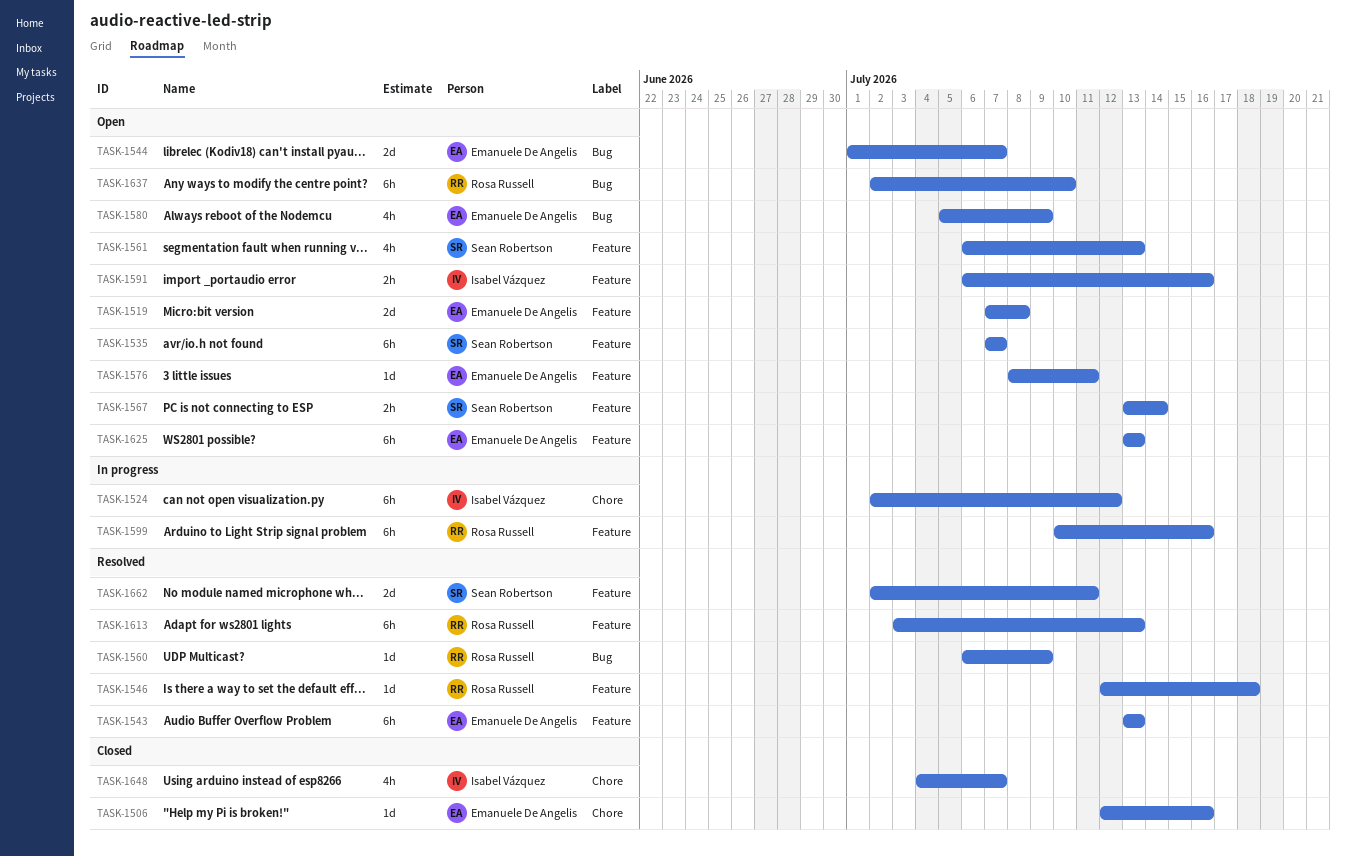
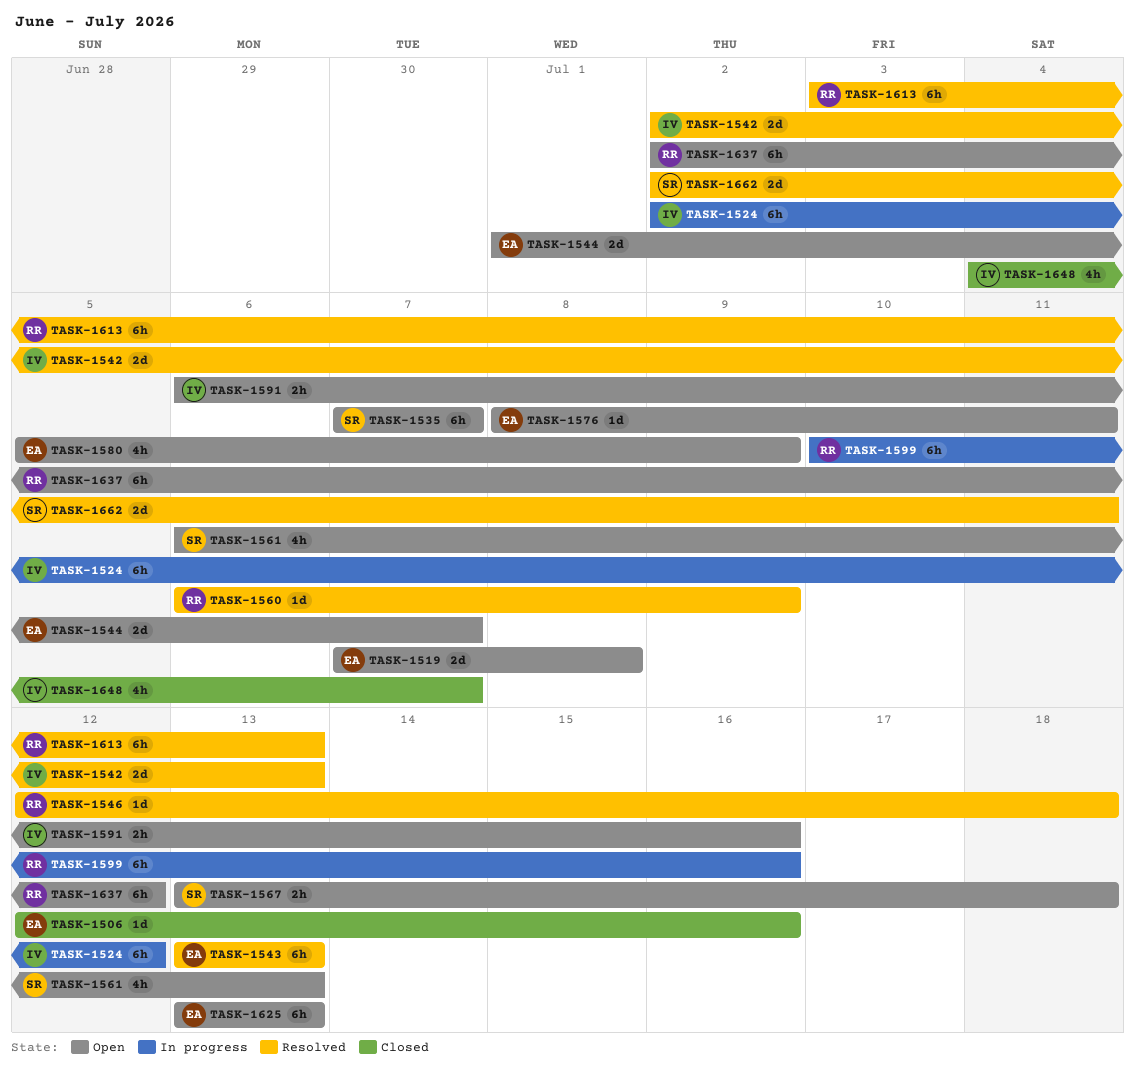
TASK-1542: none -> present
TASK-1567, due: Jul 14 -> Jul 18
TASK-1637, due: Jul 10 -> Jul 12

